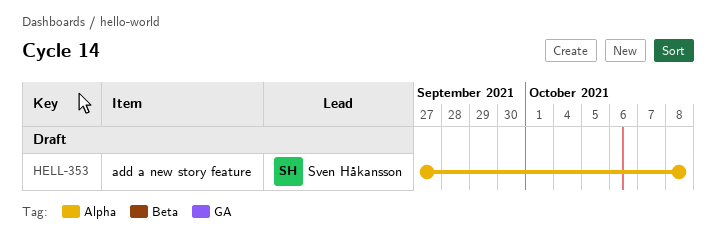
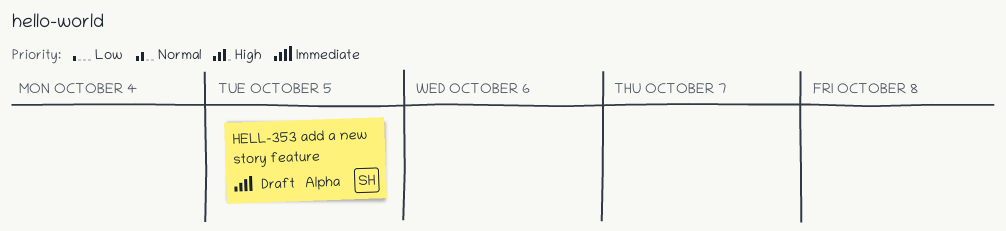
HELL-353, due: Oct 8 -> Oct 5

